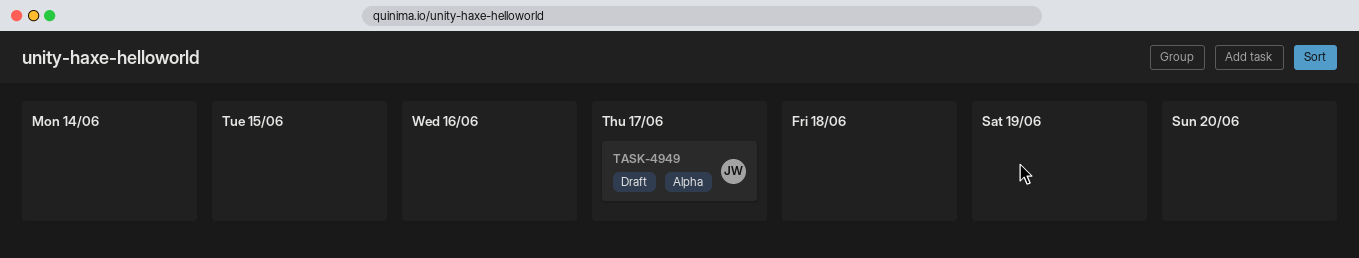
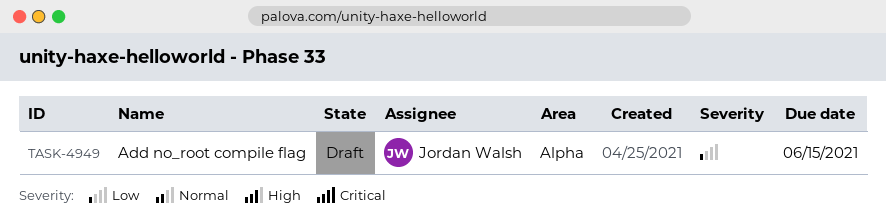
TASK-4949, due: Jun 17 -> Jun 15

